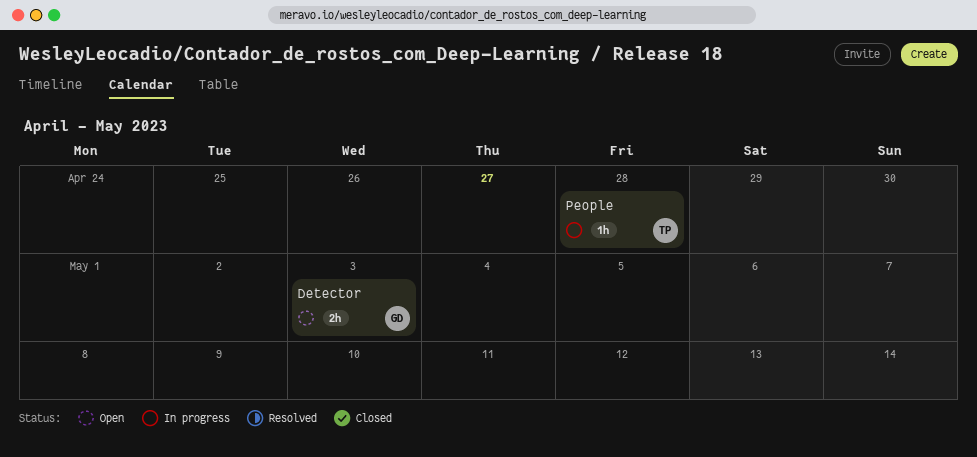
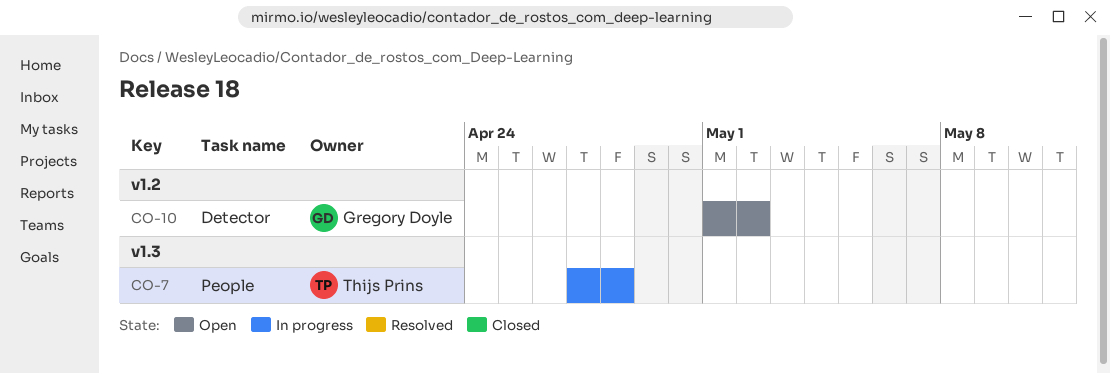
Detector, due: May 3 -> May 2

